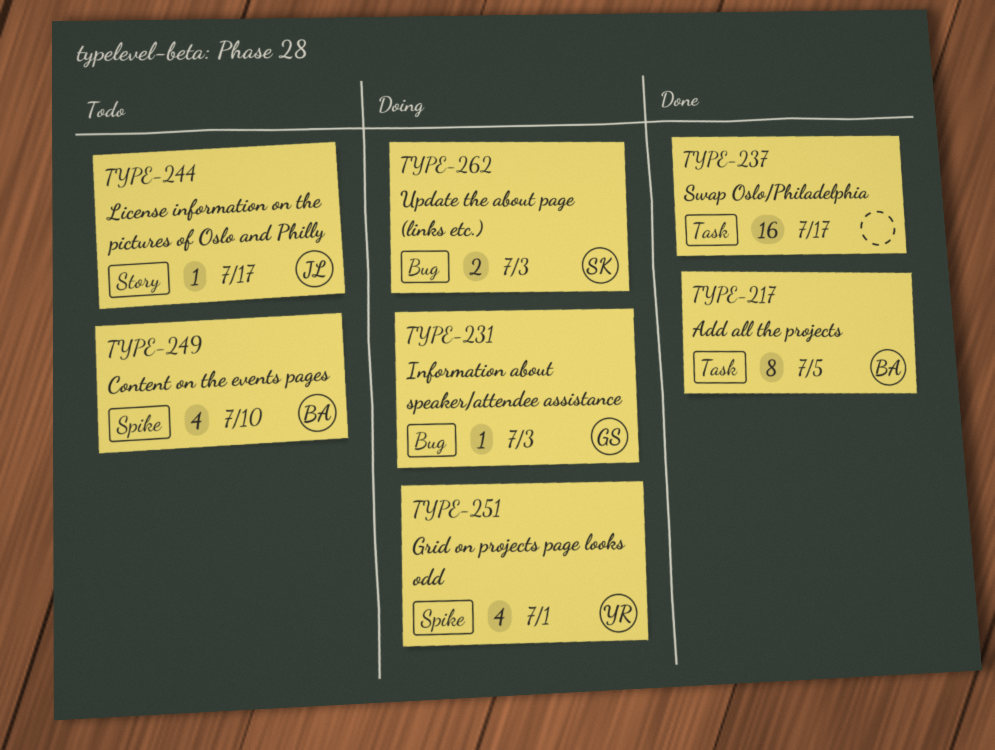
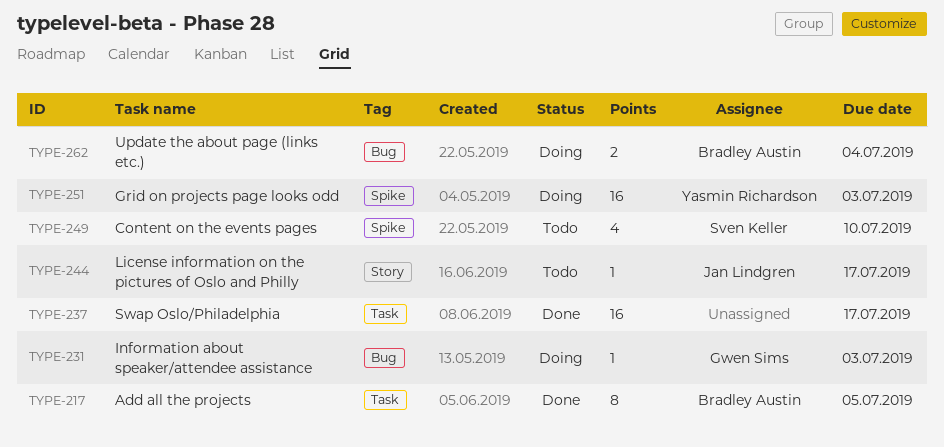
TYPE-249, owner: Bradley Austin -> Sven Keller
TYPE-251, estimate: 4 -> 16
TYPE-251, due: Jul 1 -> Jul 3
TYPE-262, owner: Sven Keller -> Bradley Austin
TYPE-262, due: Jul 3 -> Jul 4

